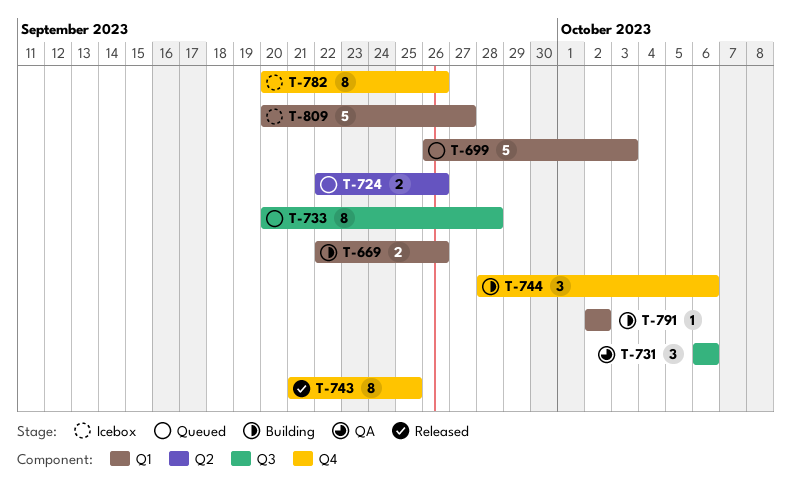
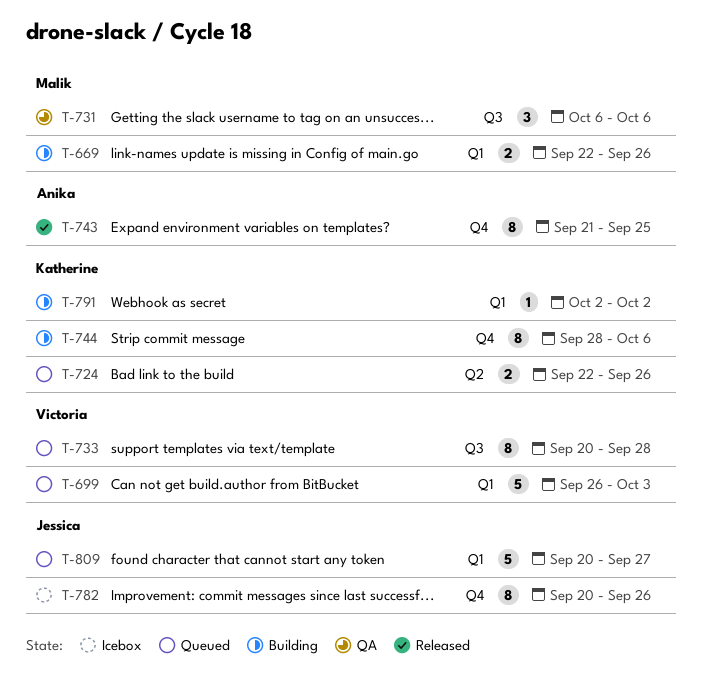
T-744, estimate: 3 -> 8
T-809, status: Icebox -> Queued

